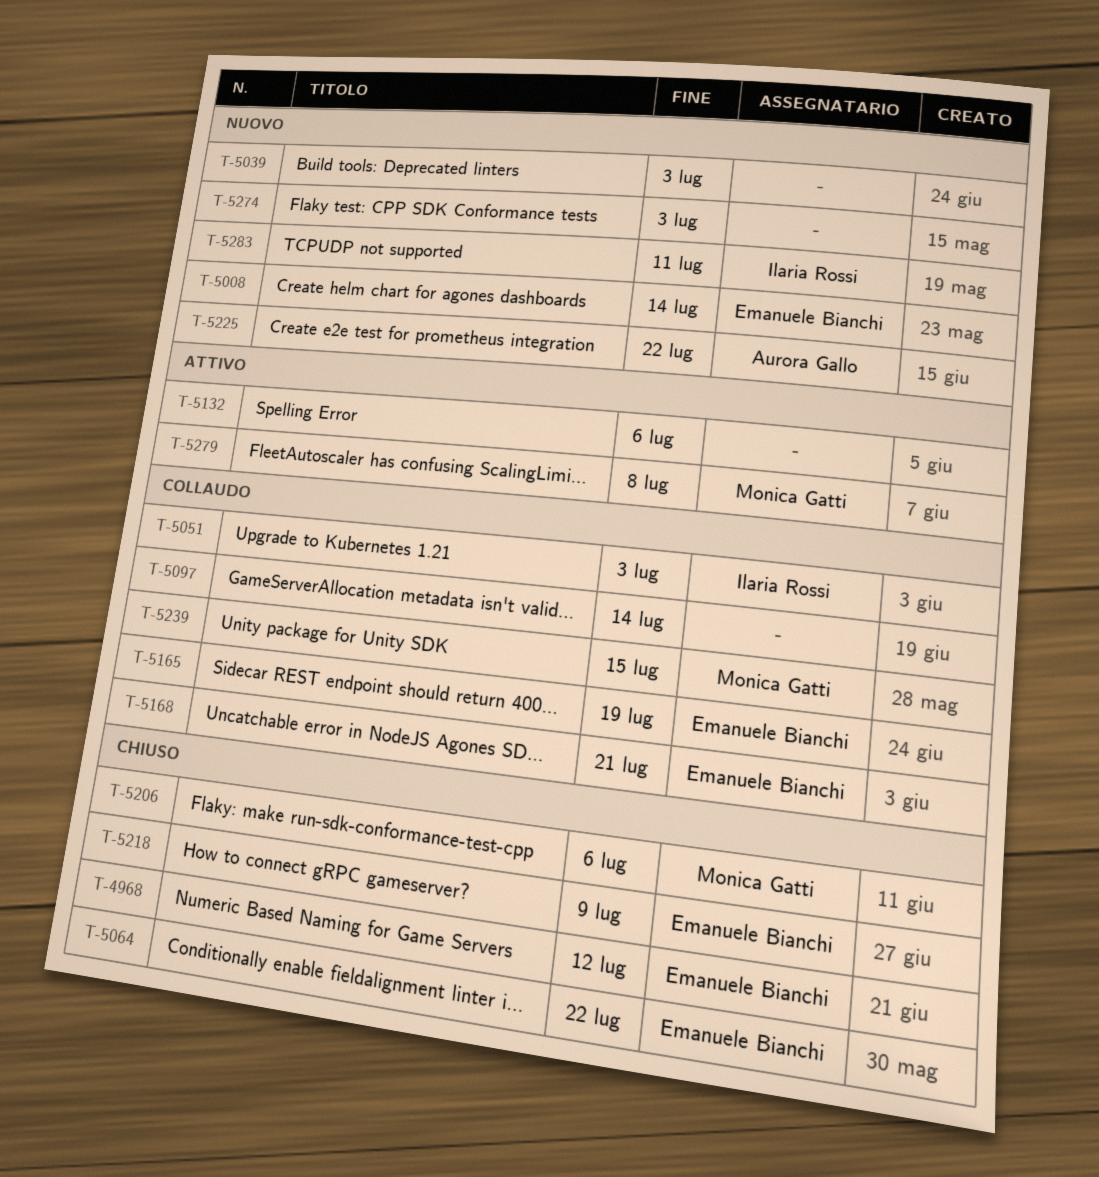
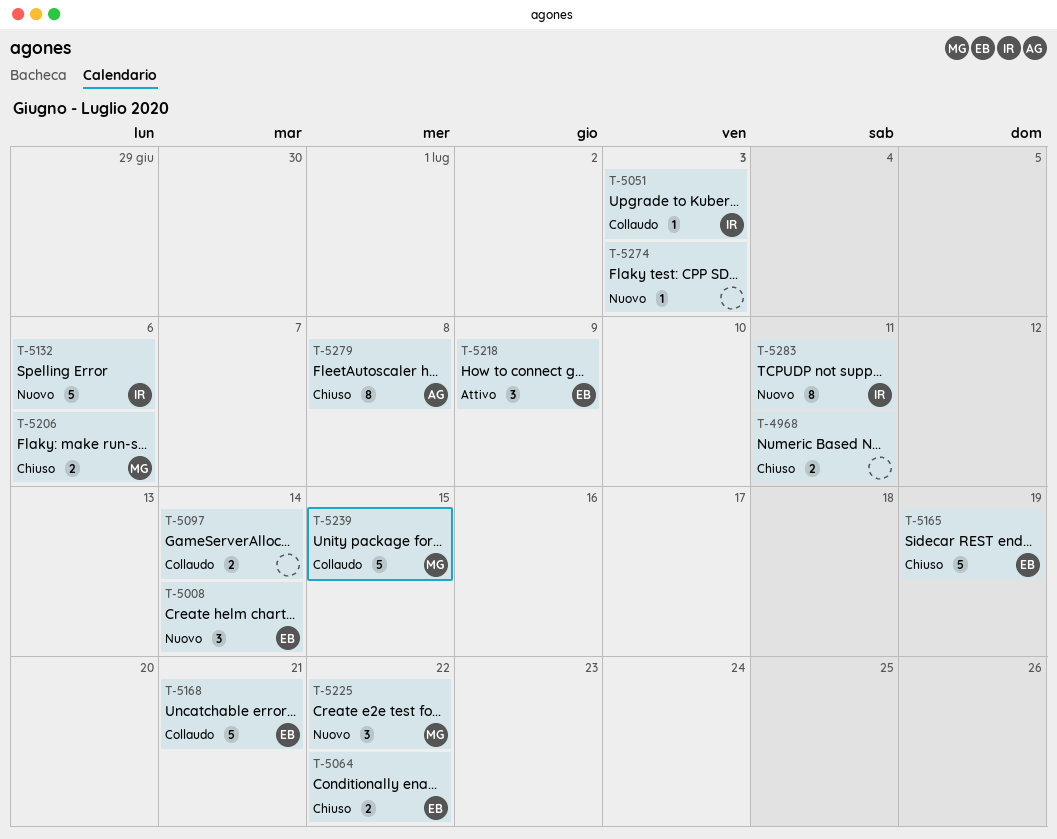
T-4968, owner: Emanuele Bianchi -> none
T-4968, due: Jul 12 -> Jul 11
T-5039: present -> none
T-5132, status: Attivo -> Nuovo
T-5132, owner: none -> Ilaria Rossi
T-5165, status: Collaudo -> Chiuso
T-5218, status: Chiuso -> Attivo
T-5225, owner: Aurora Gallo -> Monica Gatti
T-5279, status: Attivo -> Chiuso
T-5279, owner: Monica Gatti -> Aurora Gallo

